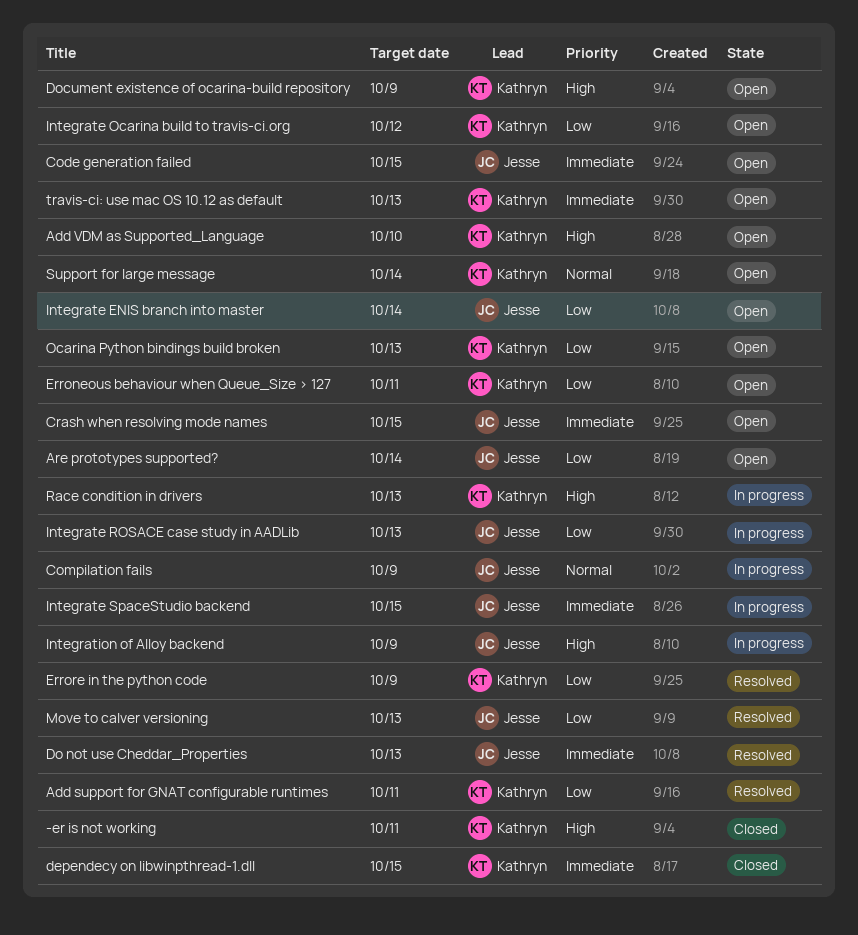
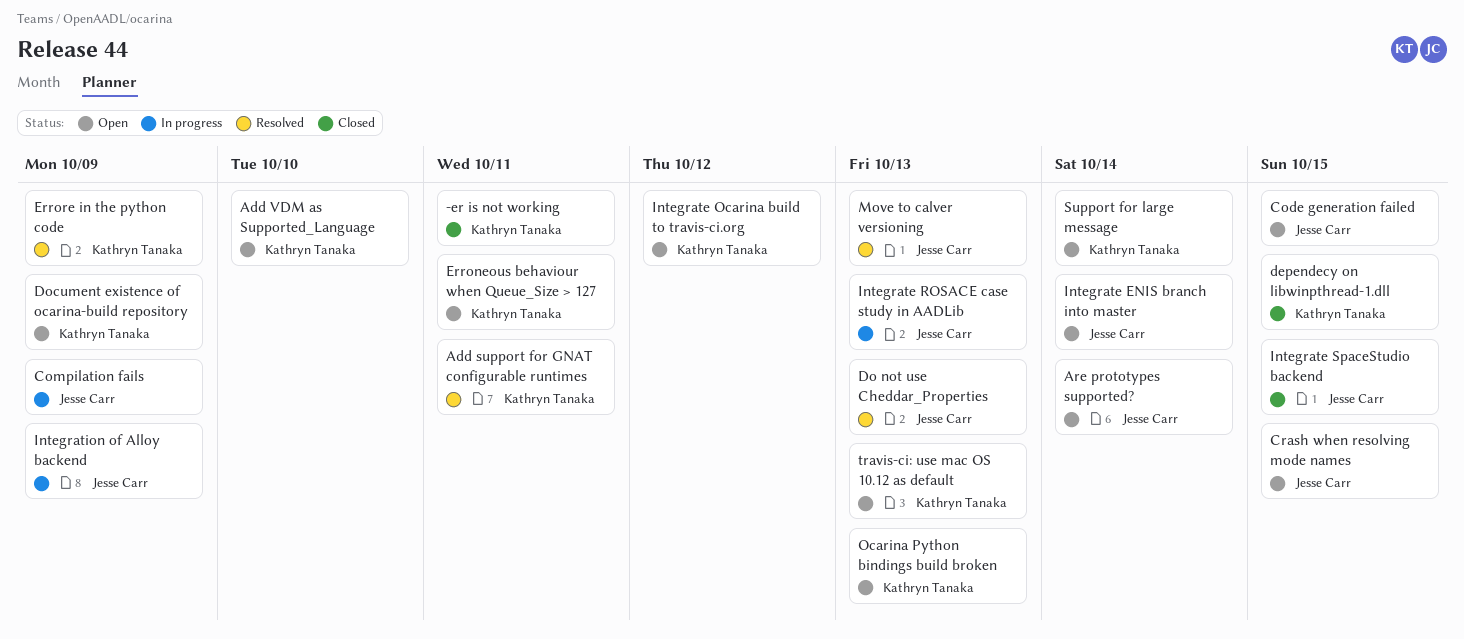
Integrate SpaceStudio backend, status: In progress -> Closed
Race condition in drivers: present -> none

